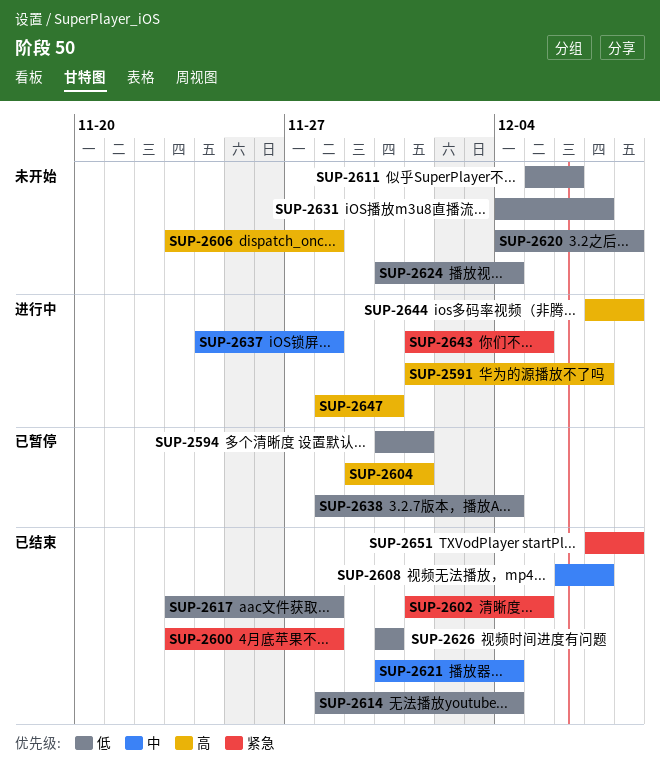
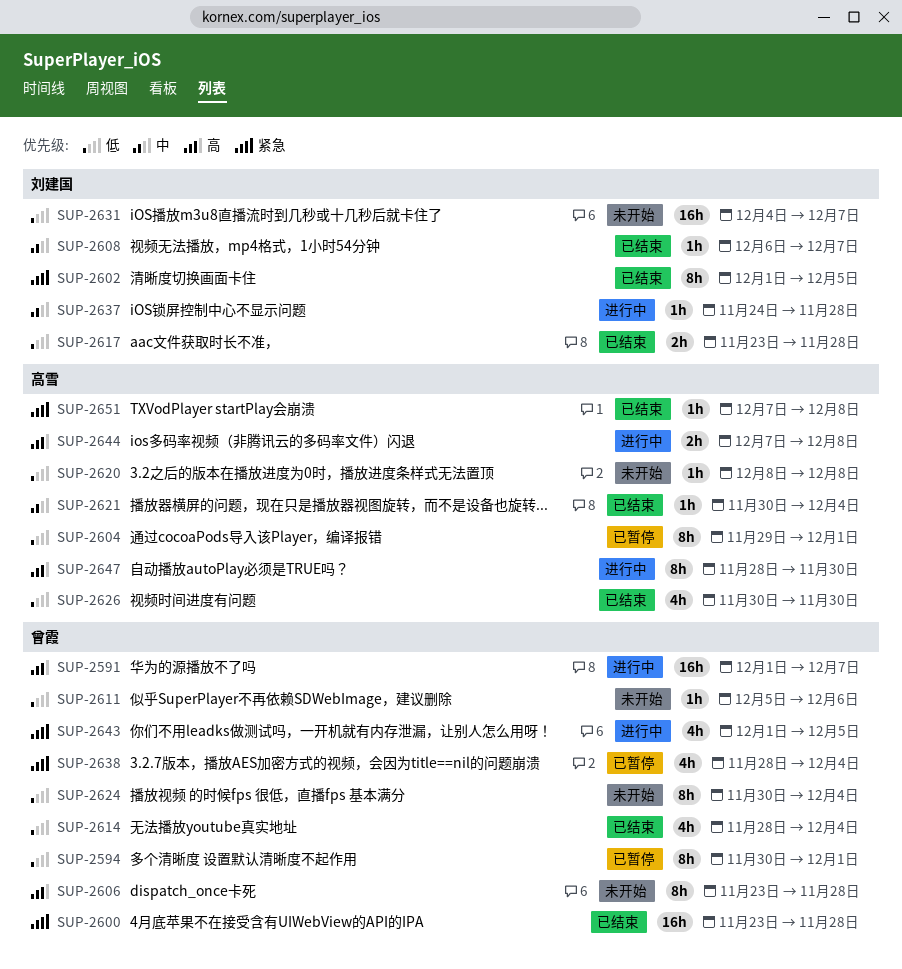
SUP-2604, priority: 高 -> 低
SUP-2620, start: Dec 4 -> Dec 8
SUP-2638, priority: 低 -> 紧急

